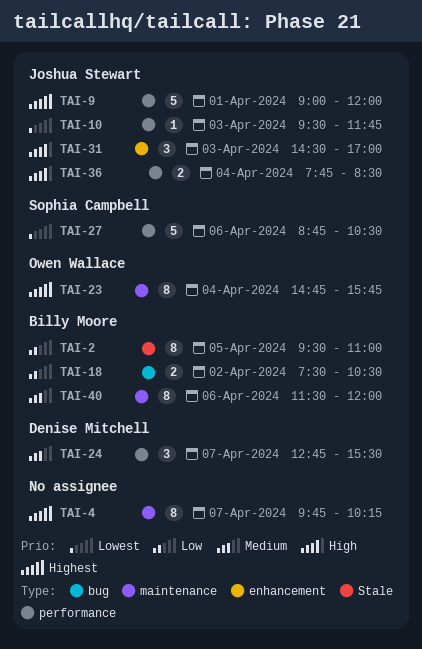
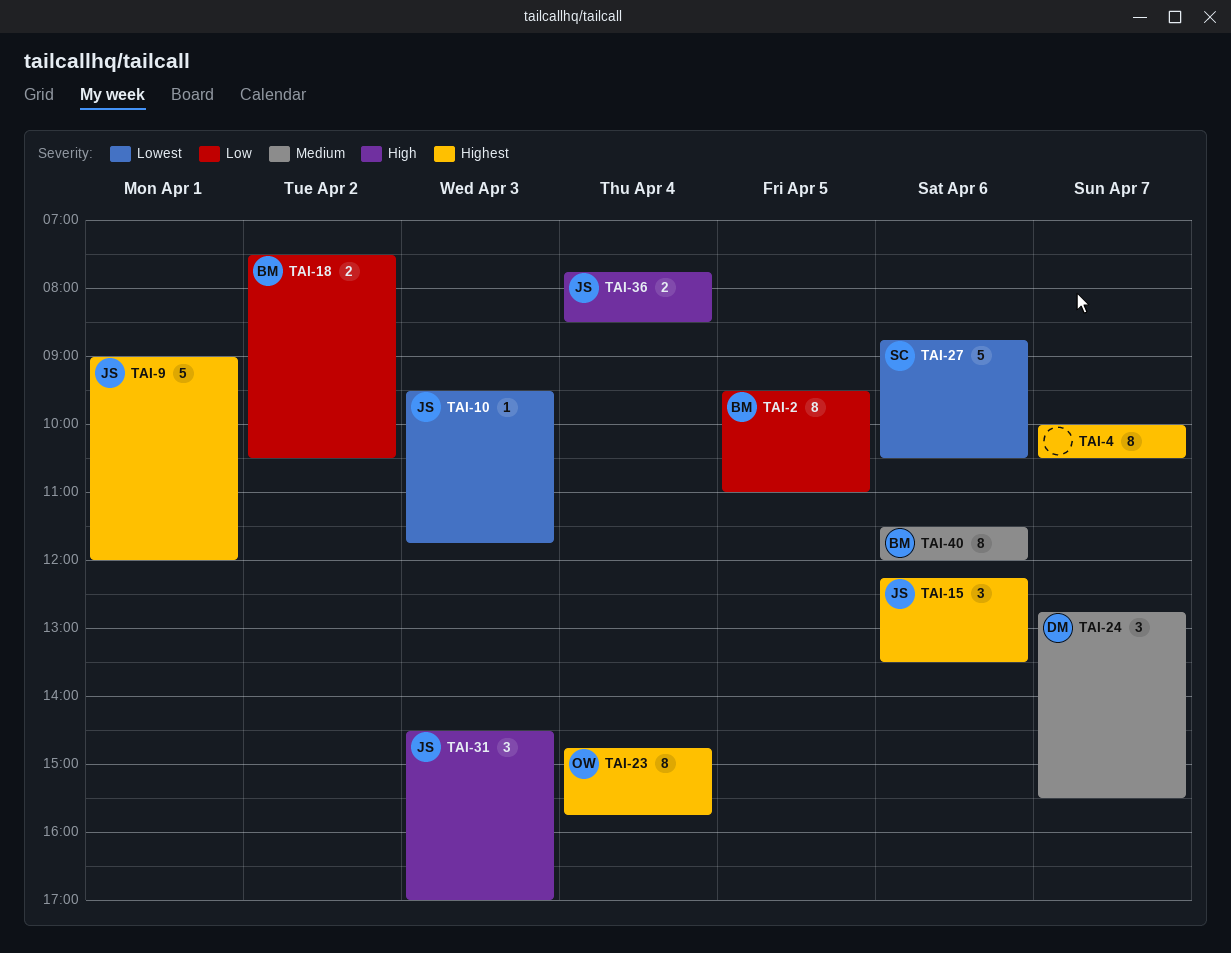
TAI-4, begins: 09:45 -> 10:00
TAI-4, ends: 10:15 -> 10:30
TAI-15: none -> present

